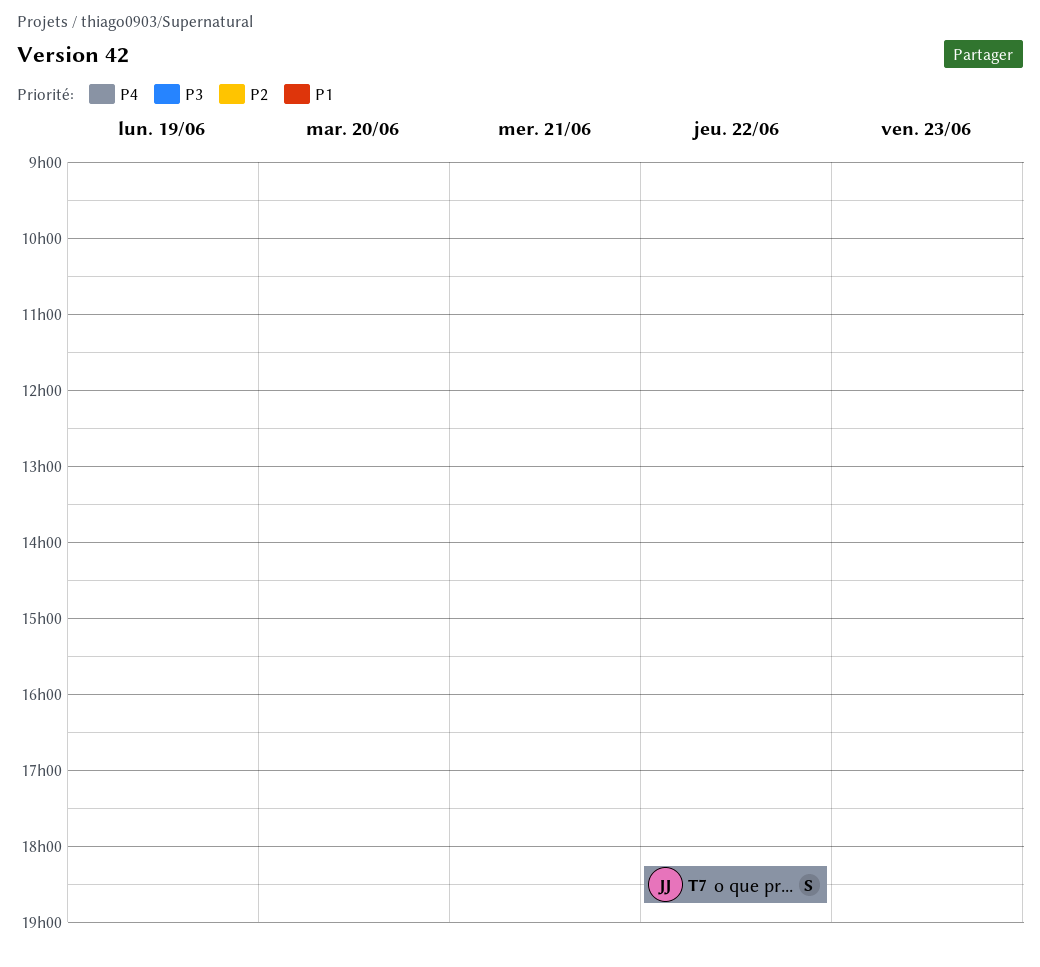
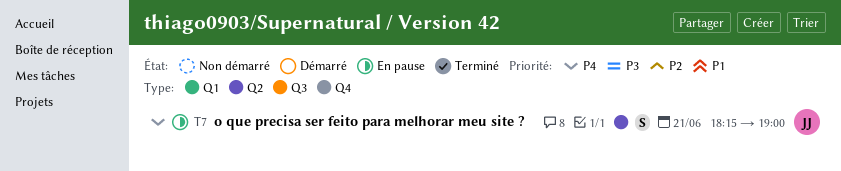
T7, day: Jun 22 -> Jun 21
T7, ends: 18:45 -> 19:00

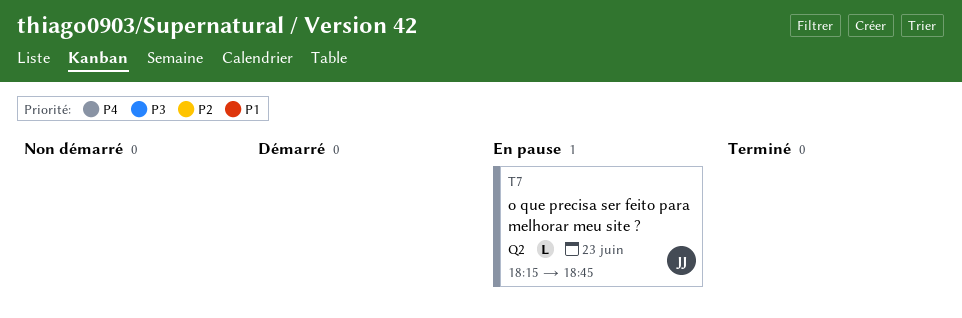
T7, estimate: S -> L
T7, day: Jun 21 -> Jun 23
T7, ends: 19:00 -> 18:45

